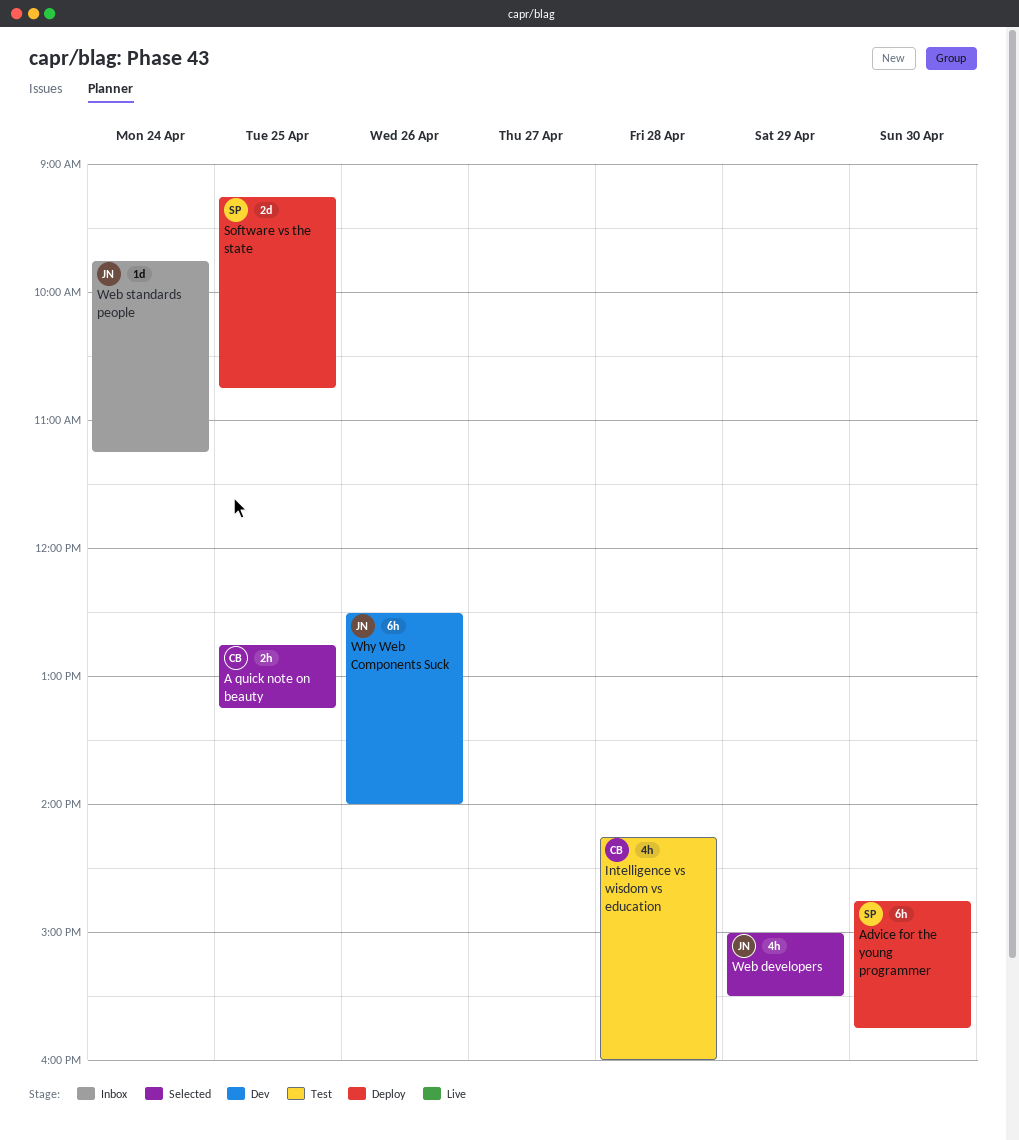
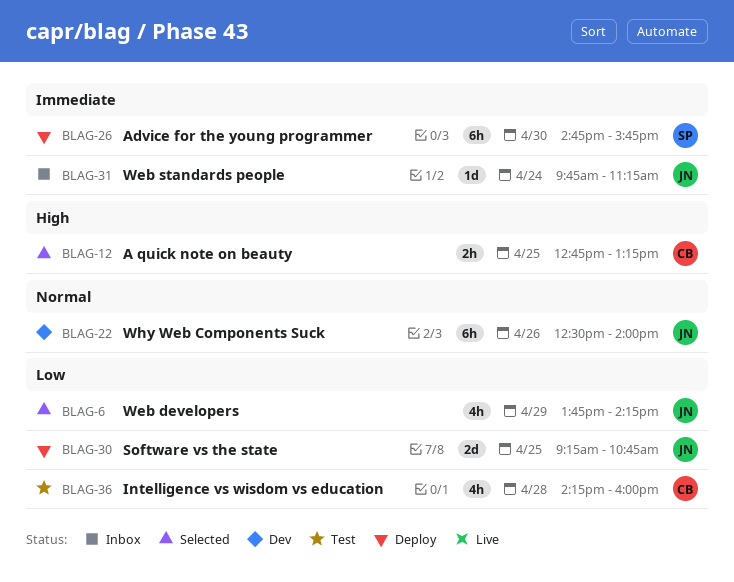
Software vs the state, owner: SP -> JN
Web developers, begins: 15:00 -> 13:45
Web developers, ends: 15:30 -> 14:15

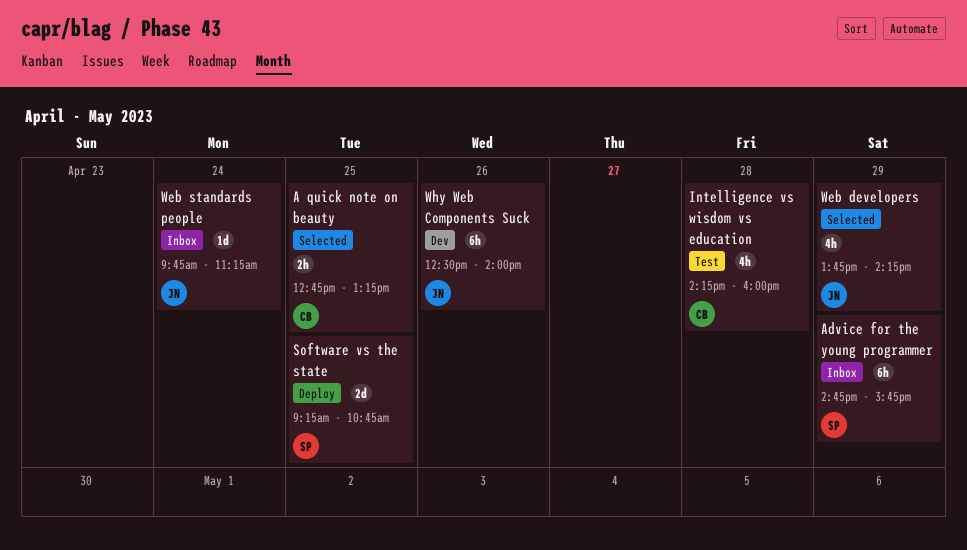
Advice for the young programmer, status: Deploy -> Inbox
Advice for the young programmer, day: Apr 30 -> Apr 29
Software vs the state, owner: JN -> SP

